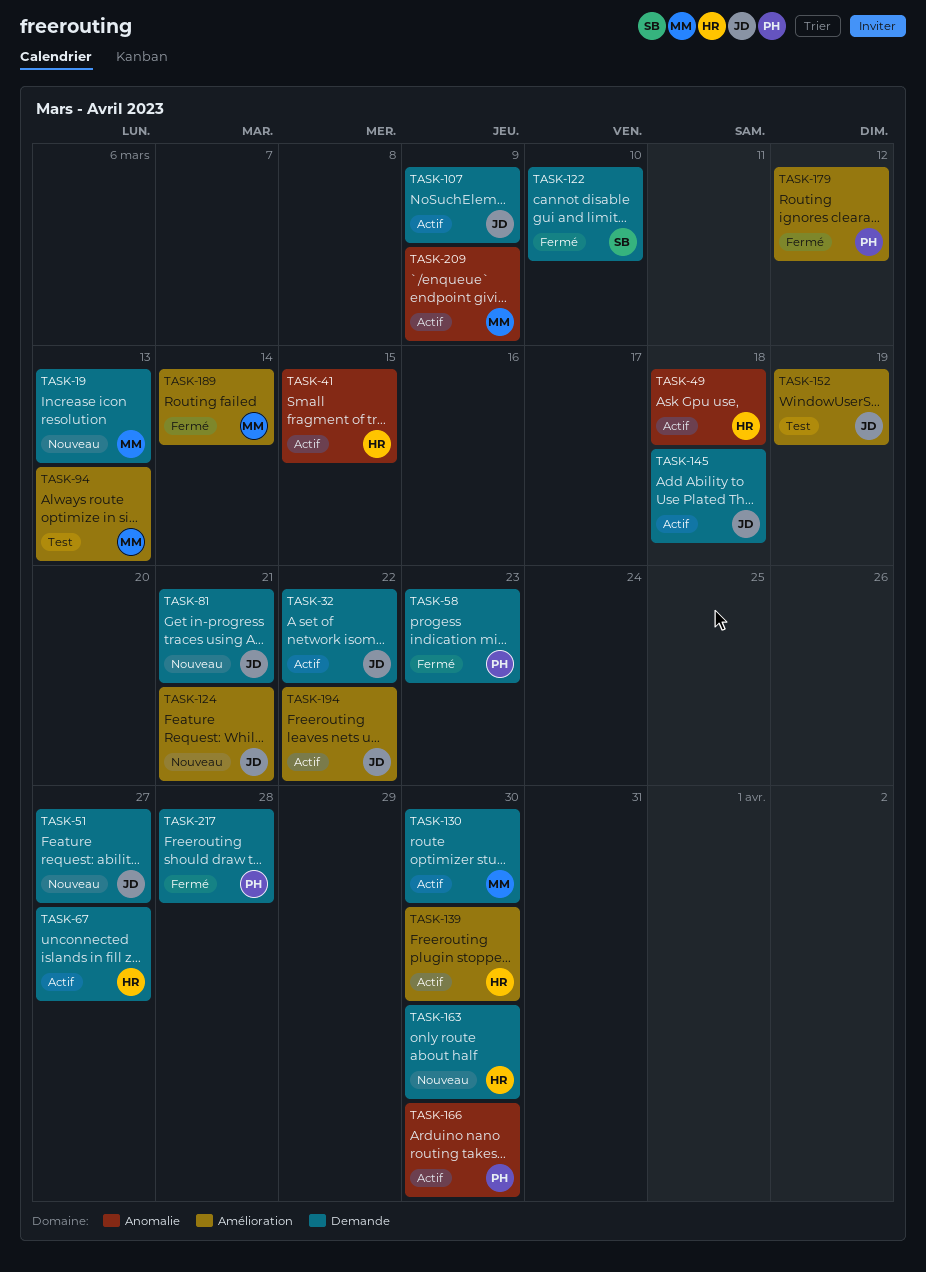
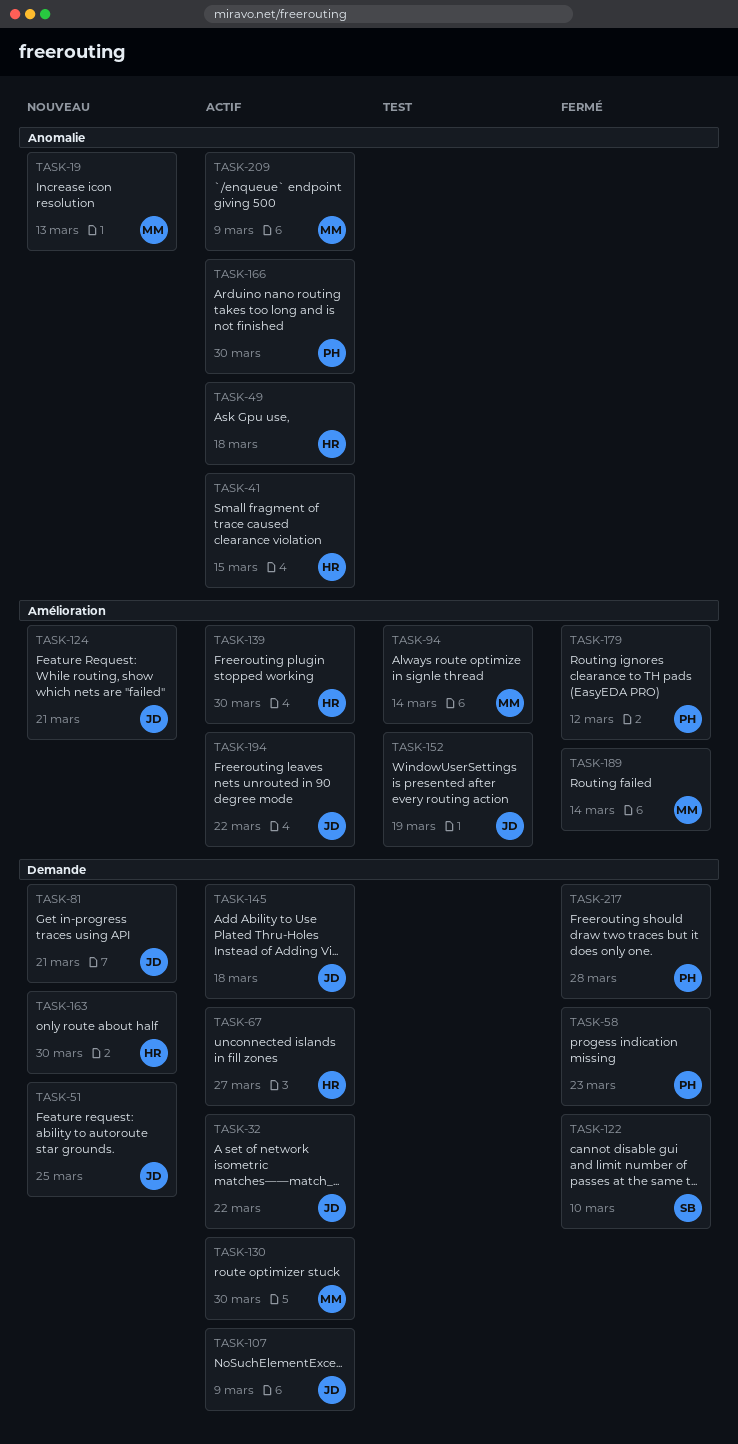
TASK-19, label: Demande -> Anomalie
TASK-51, due: Mar 27 -> Mar 25
TASK-94, due: Mar 13 -> Mar 14

